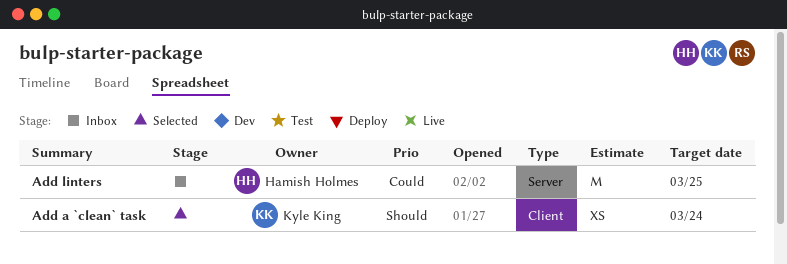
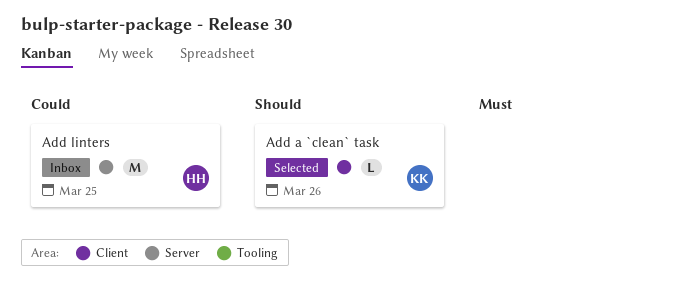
Add a `clean` task, estimate: XS -> L
Add a `clean` task, due: Mar 24 -> Mar 26

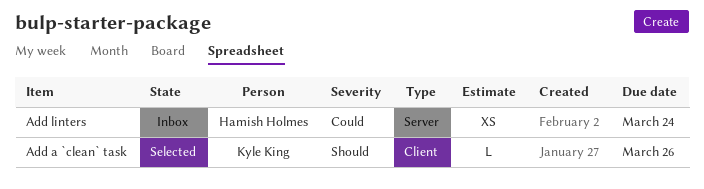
Add linters, estimate: M -> XS
Add linters, due: Mar 25 -> Mar 24

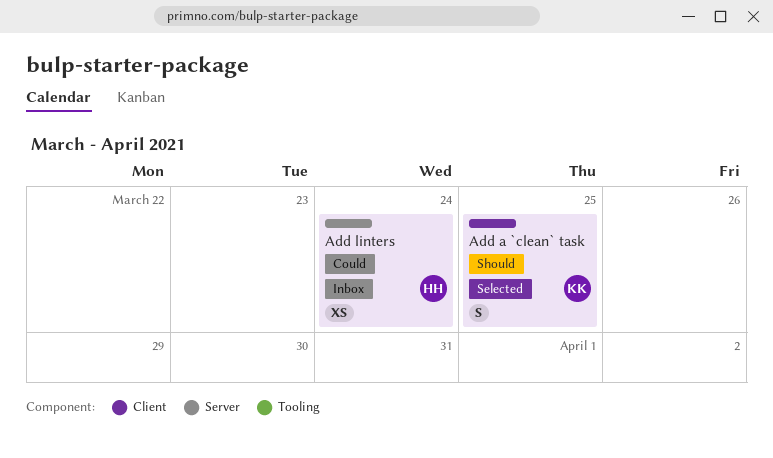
Add a `clean` task, estimate: L -> S
Add a `clean` task, due: Mar 26 -> Mar 25

